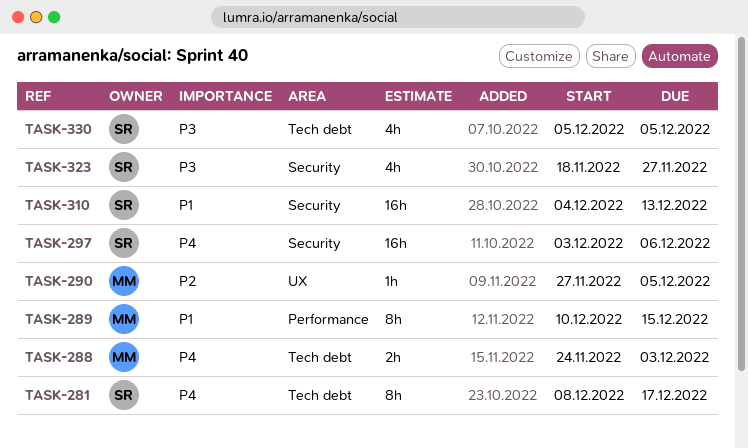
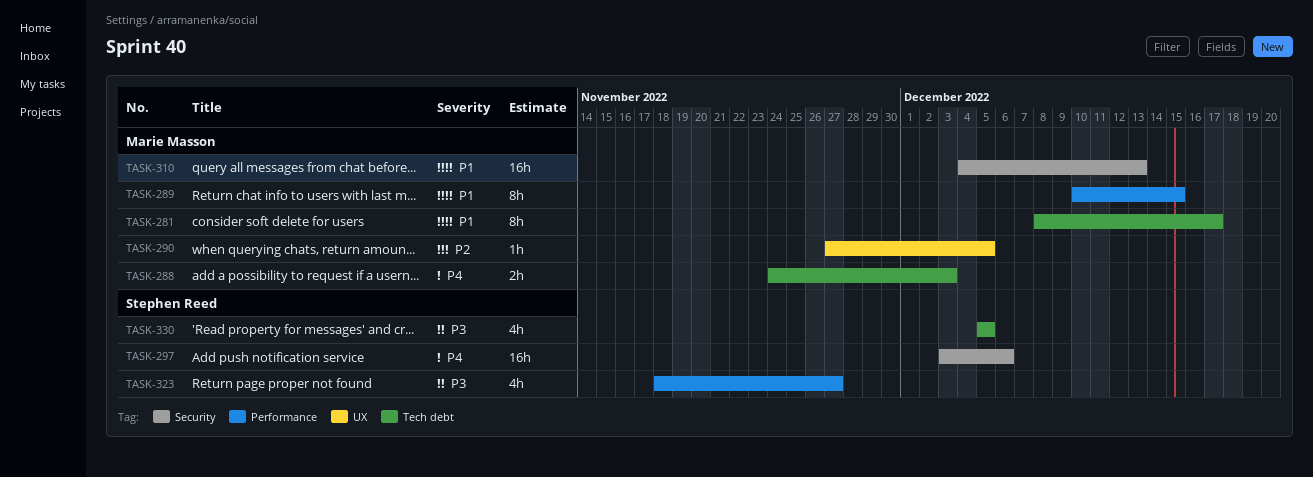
TASK-281, owner: Stephen Reed -> Marie Masson
TASK-281, priority: P4 -> P1
TASK-310, owner: Stephen Reed -> Marie Masson
TASK-323, label: Security -> Performance

